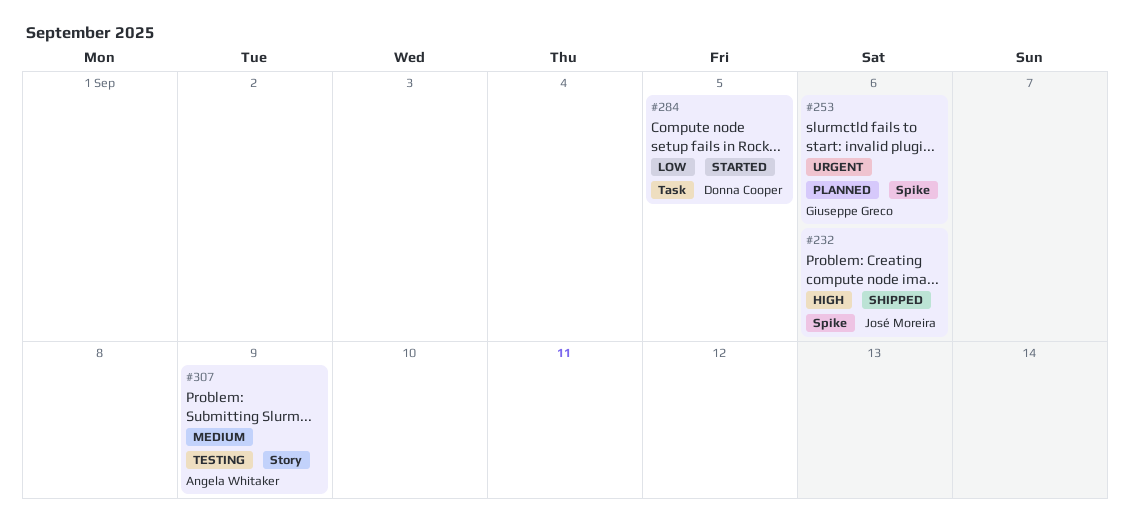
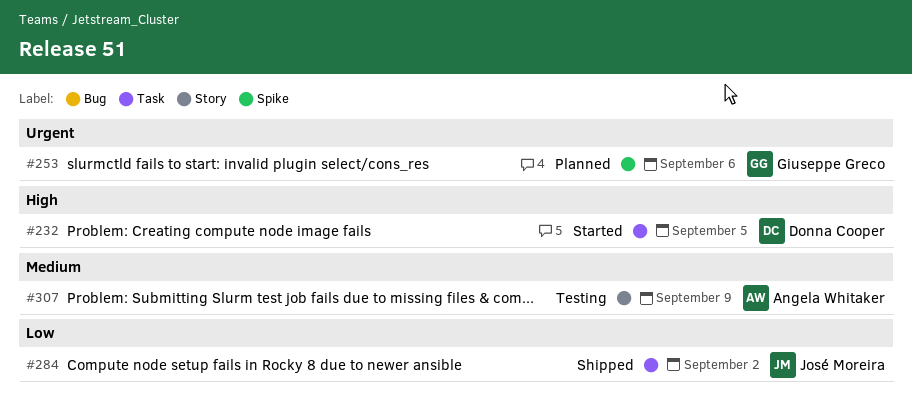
#232, status: Shipped -> Started
#232, owner: José Moreira -> Donna Cooper
#232, label: Spike -> Task
#232, due: Sep 6 -> Sep 5
#284, status: Started -> Shipped
#284, owner: Donna Cooper -> José Moreira
#284, due: Sep 5 -> Sep 2

